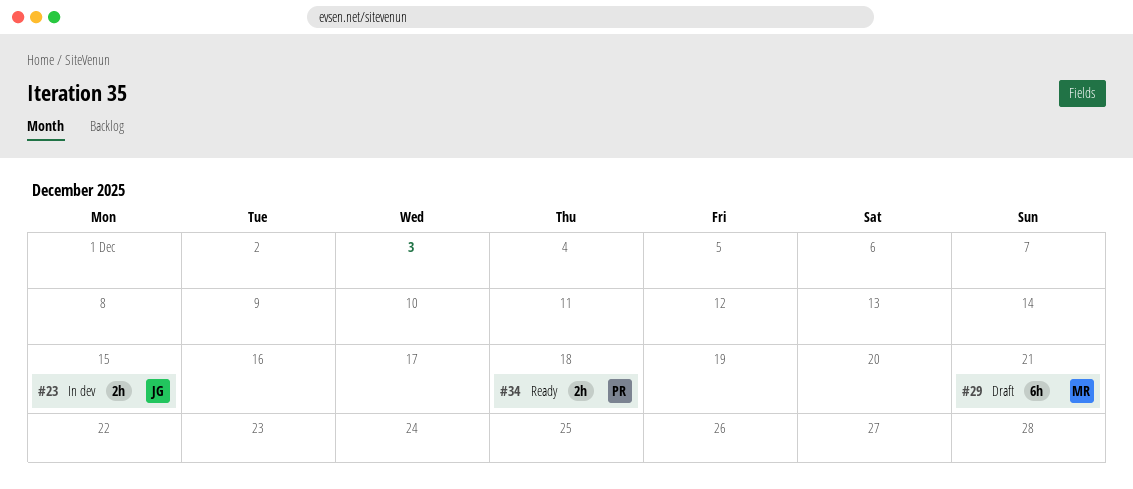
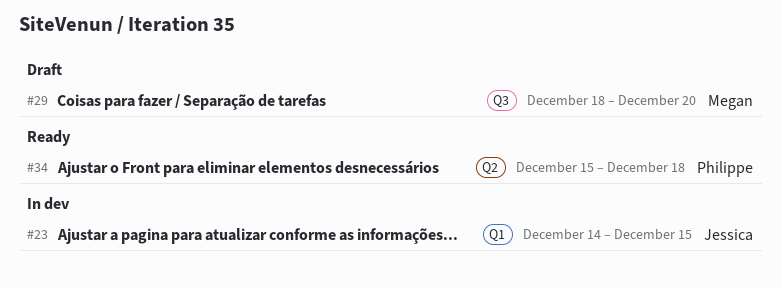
#29, due: Dec 21 -> Dec 20

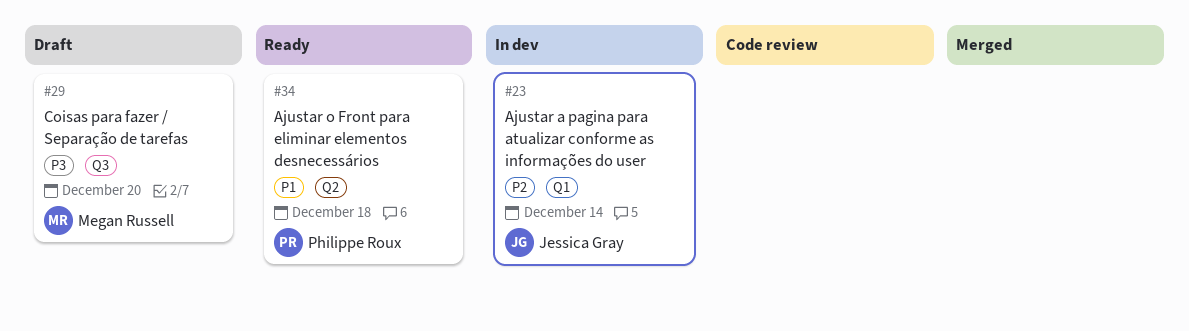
#23, due: Dec 15 -> Dec 14

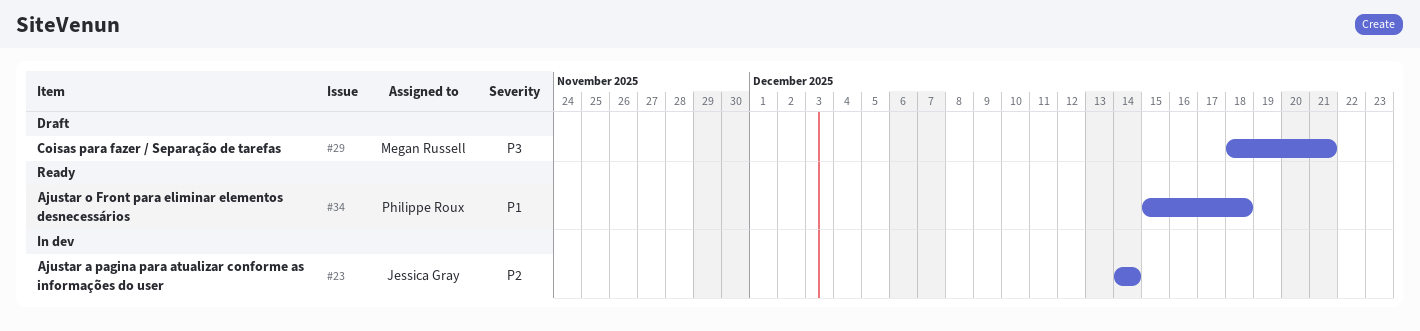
#29, due: Dec 20 -> Dec 21

